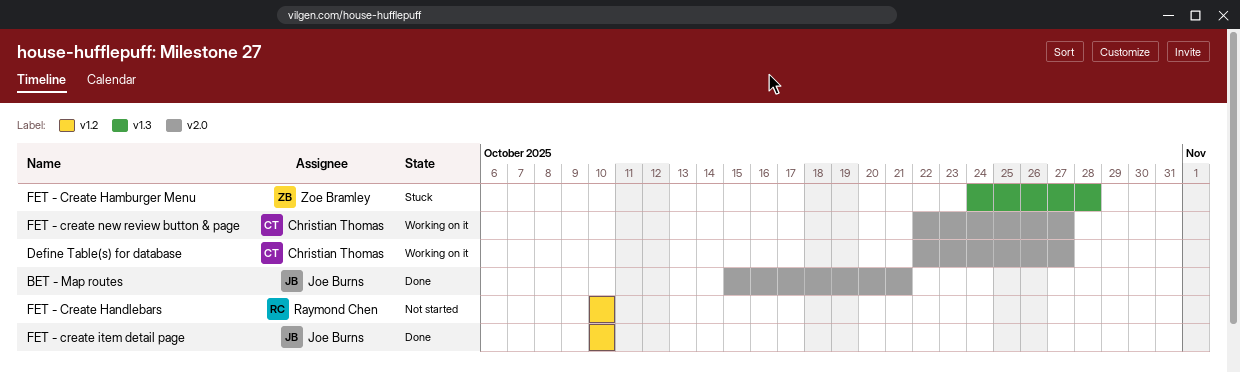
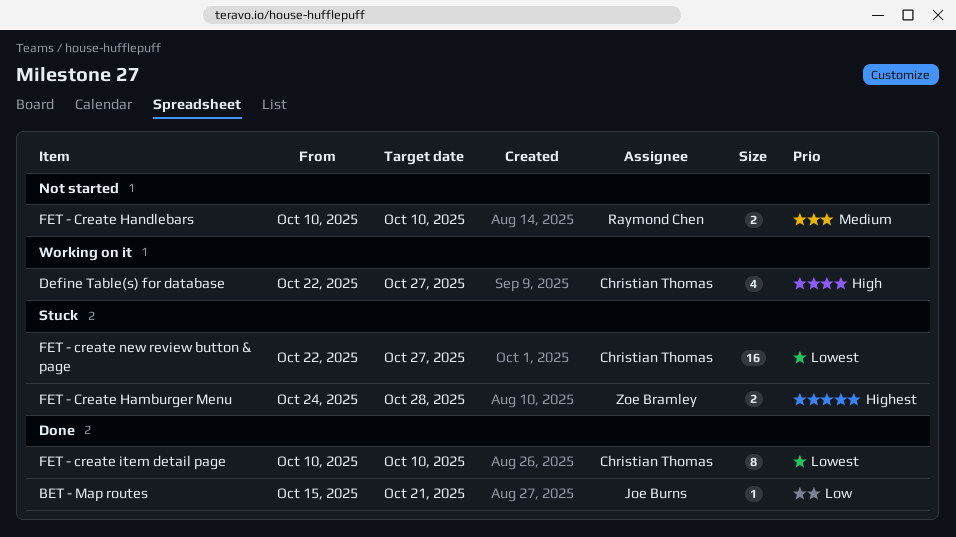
FET - create item detail page, owner: Joe Burns -> Christian Thomas
FET - create new review button & page, status: Working on it -> Stuck

